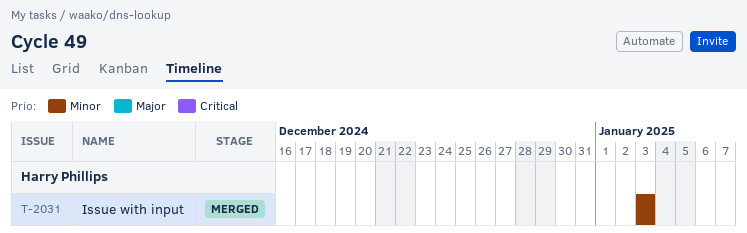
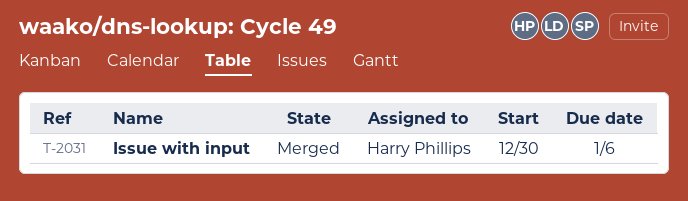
T-2031, start: Jan 3 -> Dec 30
T-2031, due: Jan 3 -> Jan 6

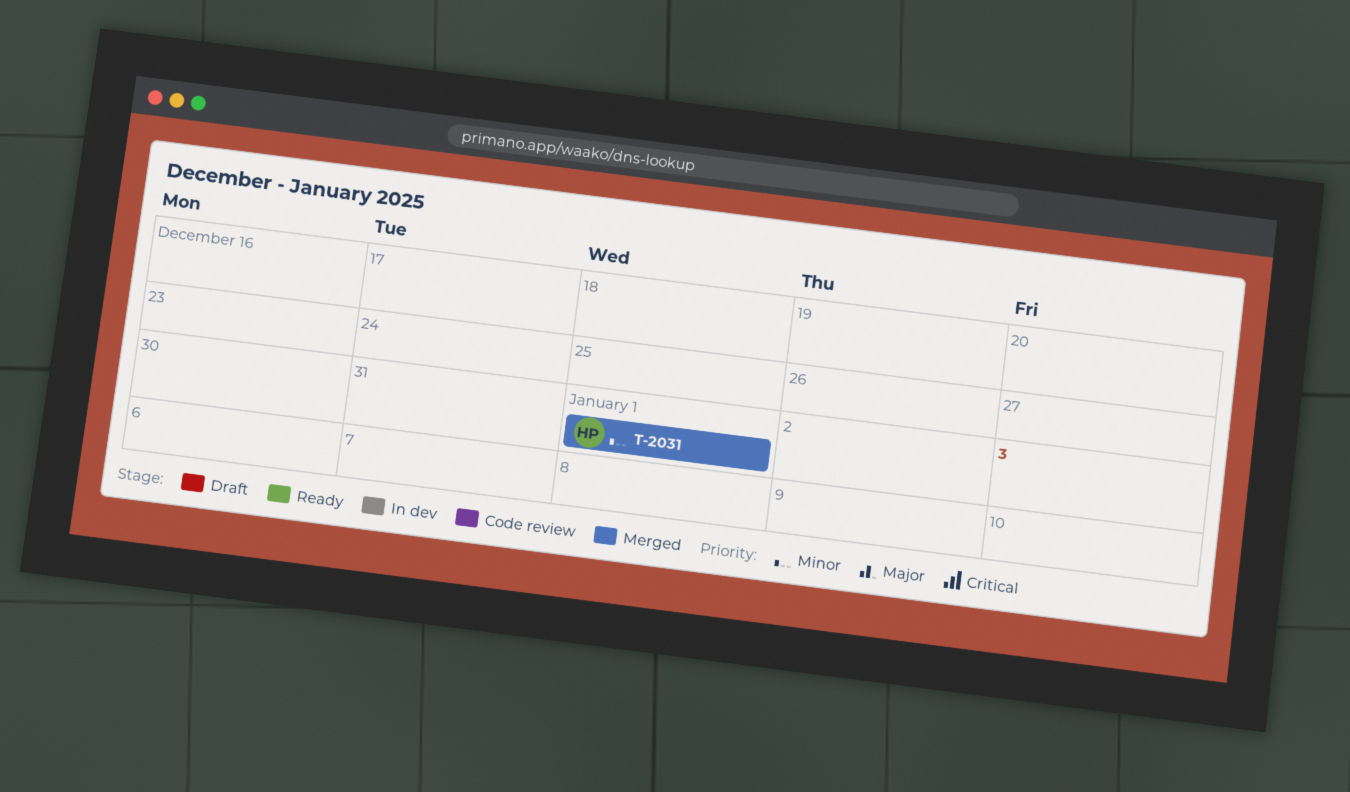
T-2031, start: Dec 30 -> Jan 1
T-2031, due: Jan 6 -> Jan 1

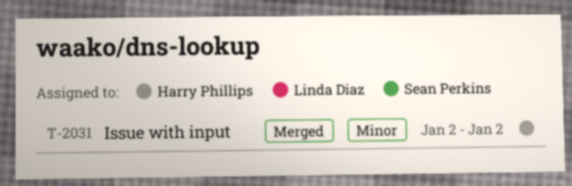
T-2031, start: Jan 1 -> Jan 2
T-2031, due: Jan 1 -> Jan 2

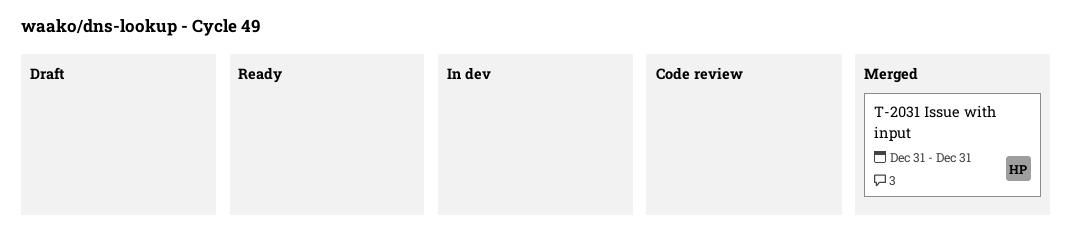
T-2031, start: Jan 2 -> Dec 31
T-2031, due: Jan 2 -> Dec 31

